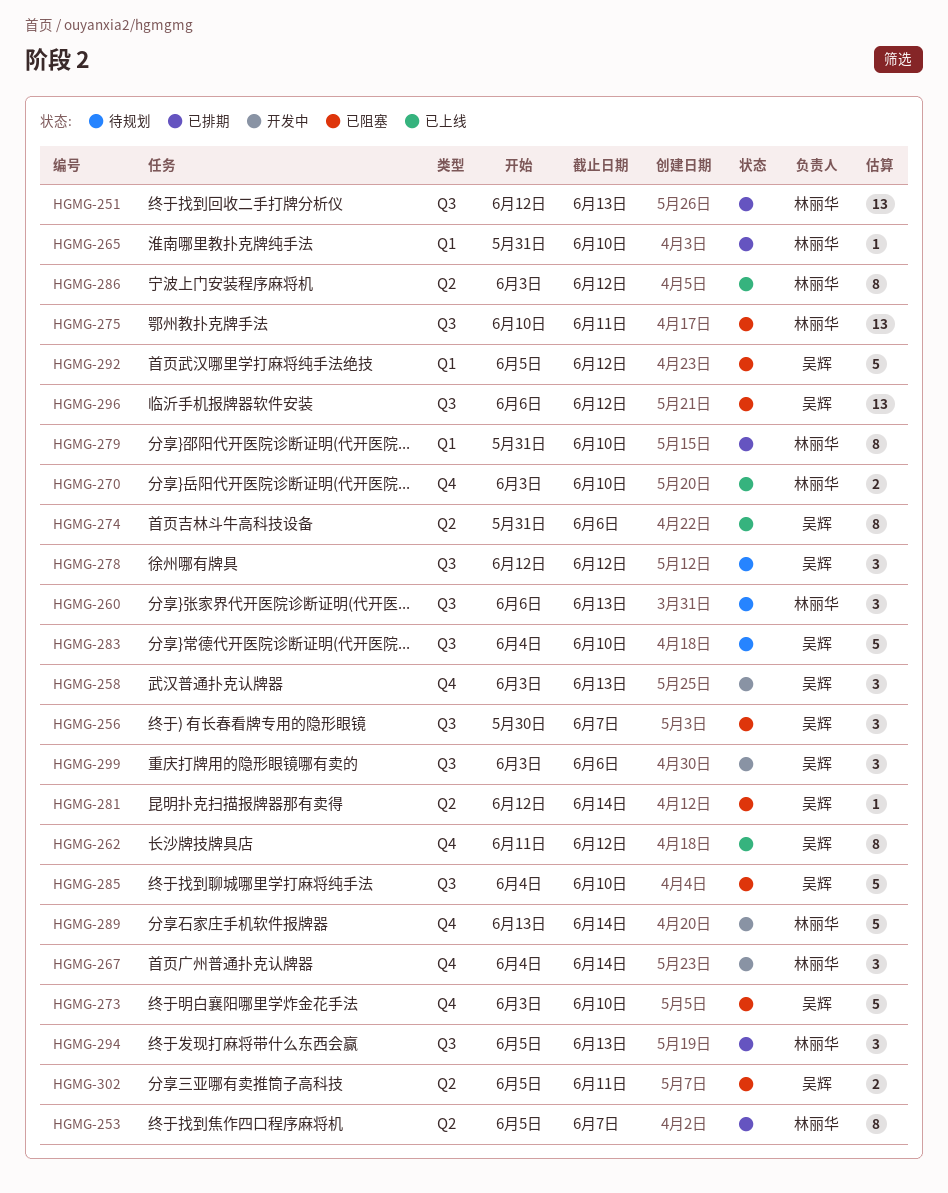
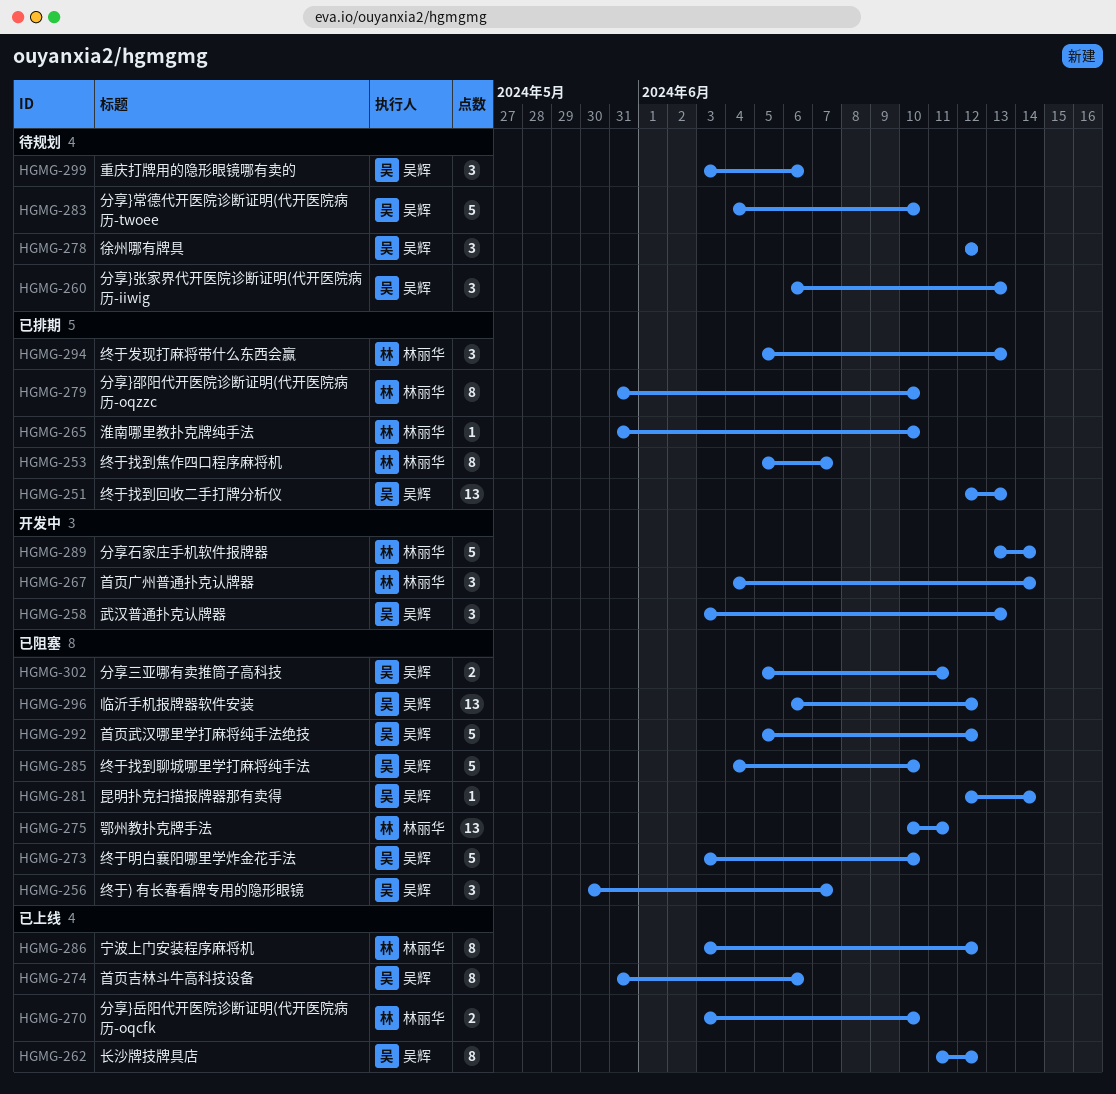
HGMG-251, owner: 林丽华 -> 吴辉
HGMG-260, owner: 林丽华 -> 吴辉
HGMG-299, status: 开发中 -> 待规划

